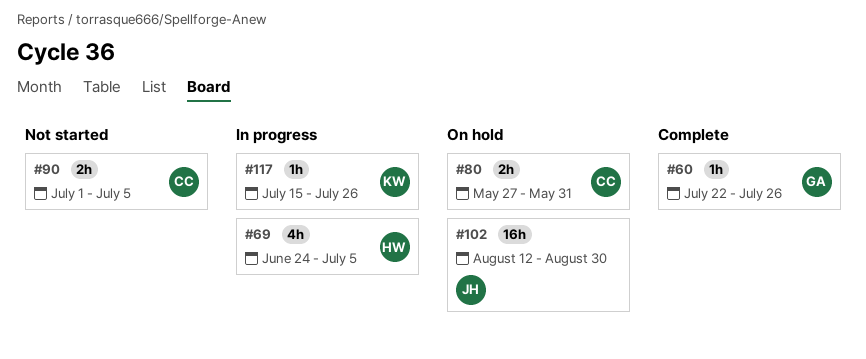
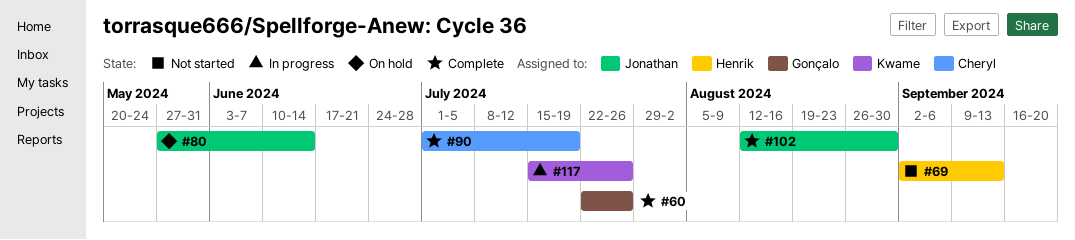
#69, status: In progress -> Not started
#69, start: Jun 24 -> Sep 2
#69, due: Jul 5 -> Sep 13
#80, owner: Cheryl -> Jonathan
#80, due: May 31 -> Jun 14
#90, status: Not started -> Complete
#90, due: Jul 5 -> Jul 19
#102, status: On hold -> Complete

